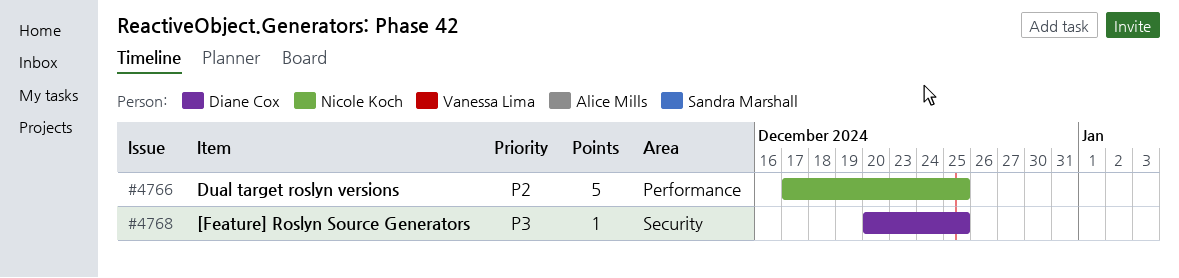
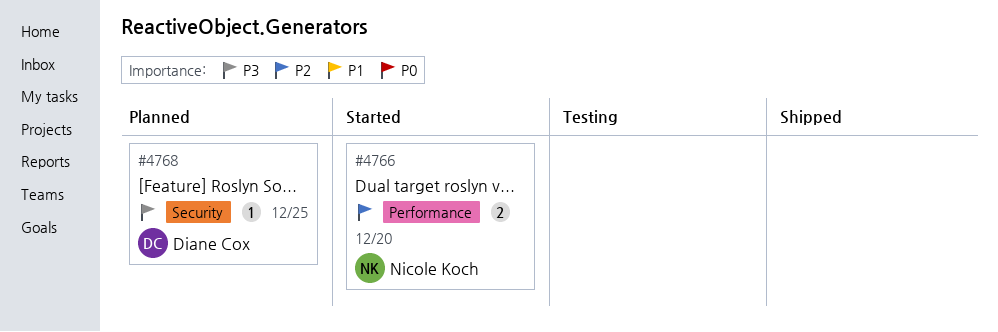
#4766, estimate: 5 -> 2
#4766, due: Dec 25 -> Dec 20

